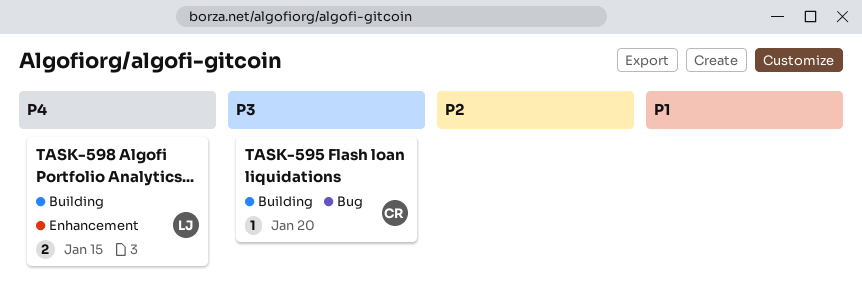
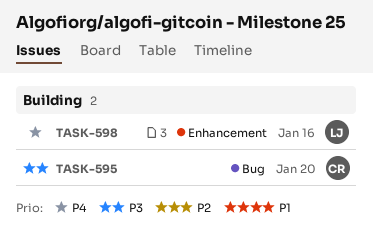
TASK-598, due: Jan 15 -> Jan 16

